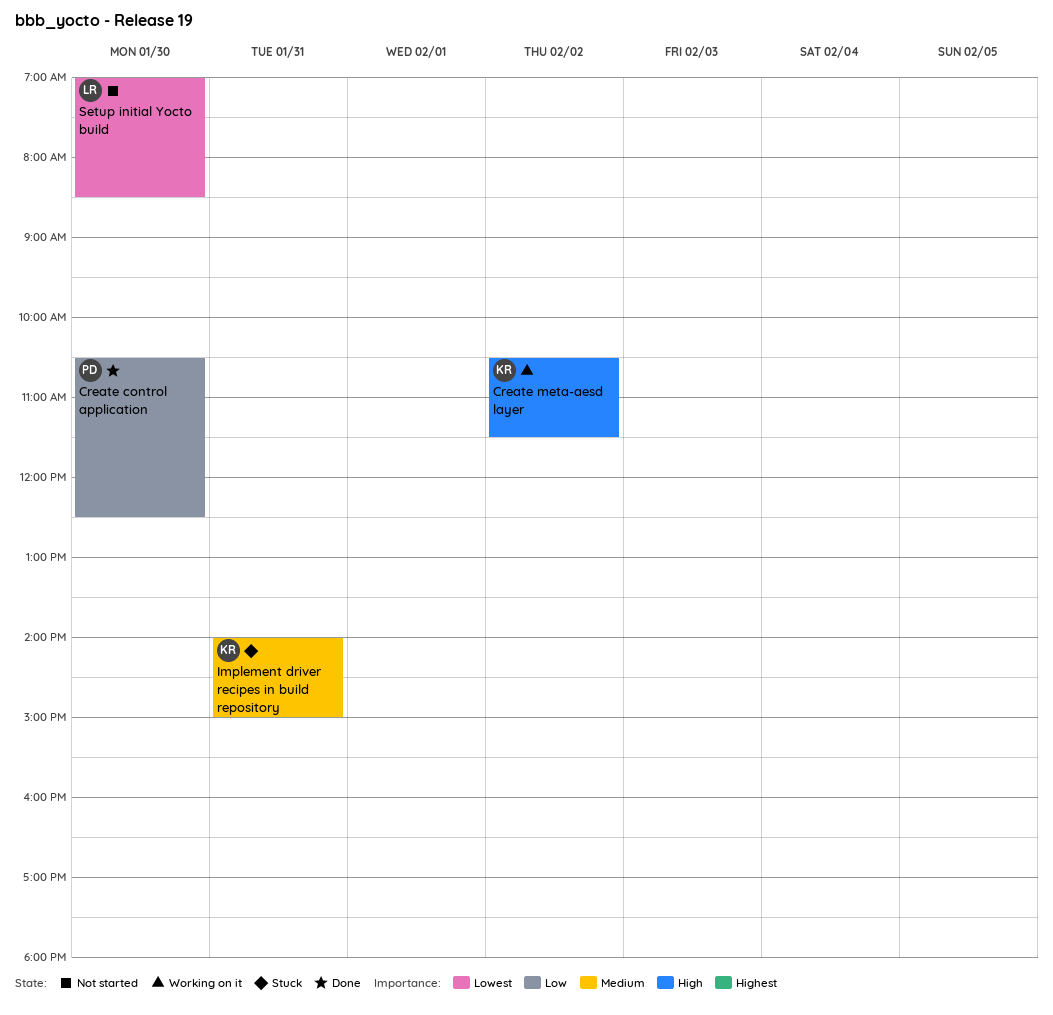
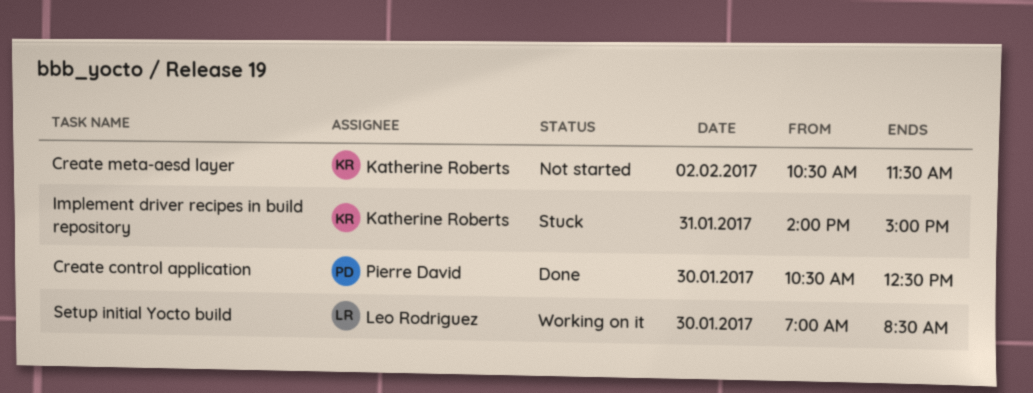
Create meta-aesd layer, status: Working on it -> Not started
Setup initial Yocto build, status: Not started -> Working on it

